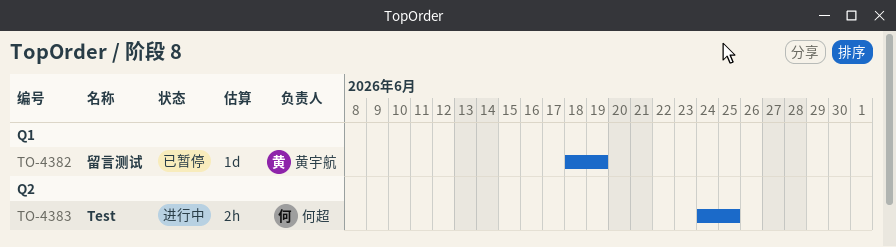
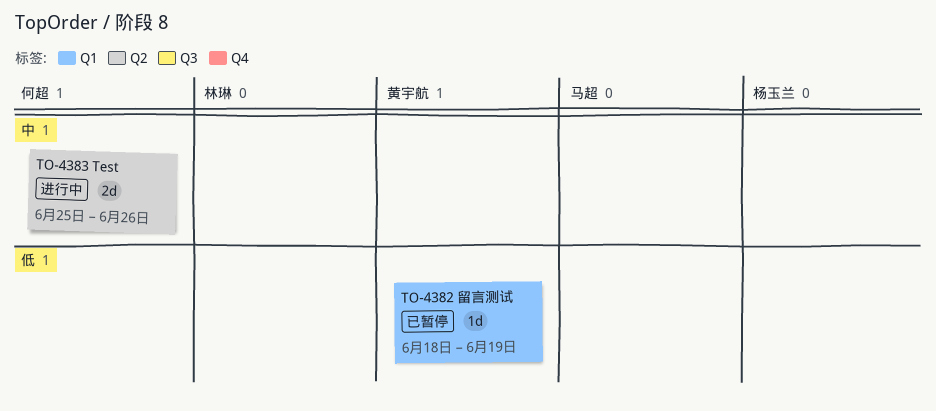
TO-4383, estimate: 2h -> 2d
TO-4383, start: Jun 24 -> Jun 25
TO-4383, due: Jun 25 -> Jun 26

